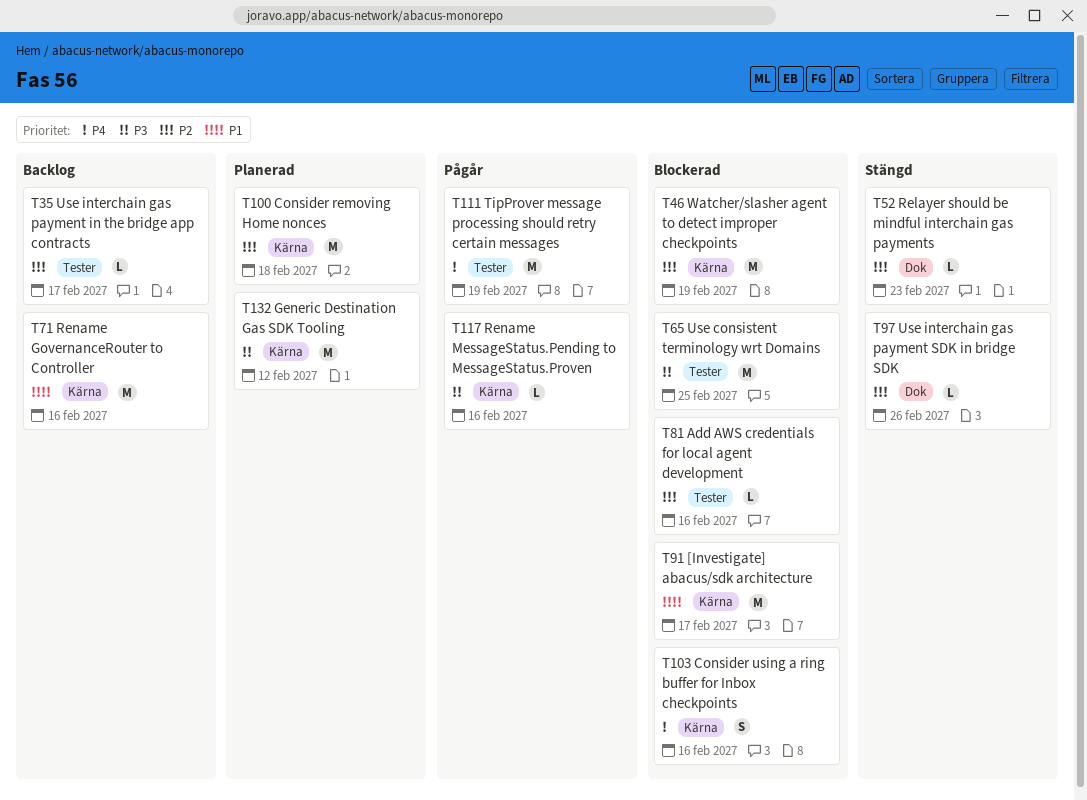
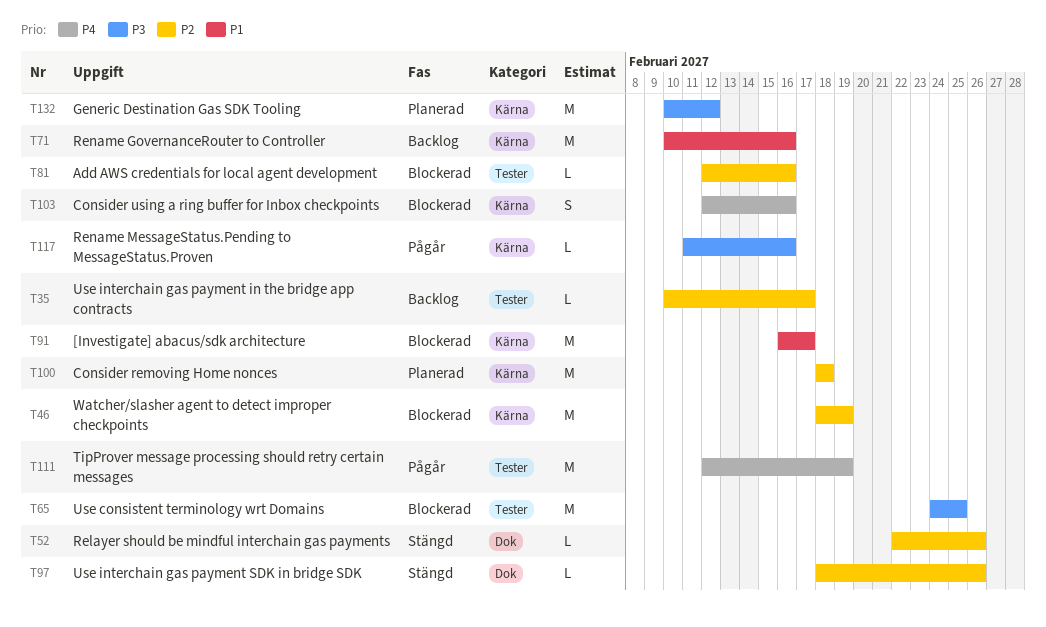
T52, due: Feb 23 -> Feb 26

